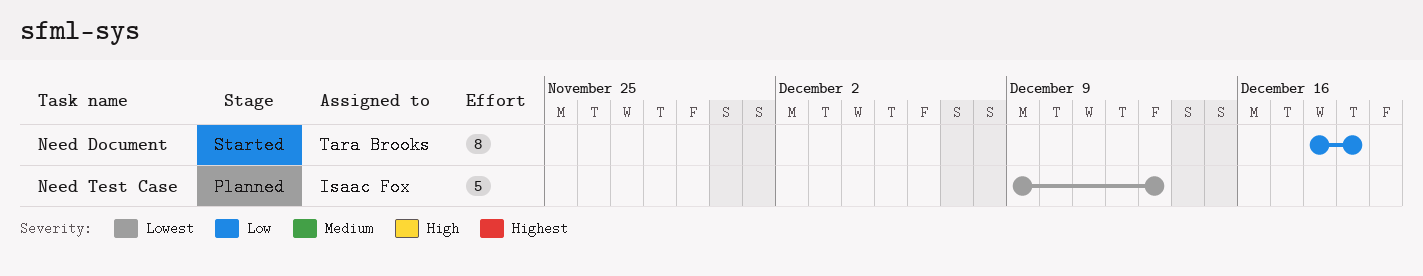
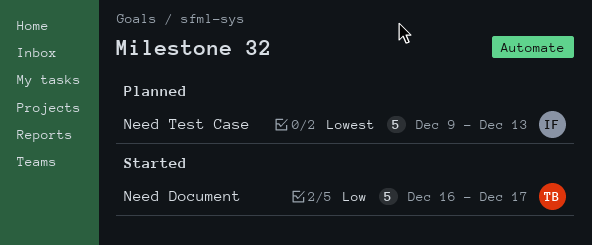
Need Document, estimate: 8 -> 5
Need Document, start: Dec 18 -> Dec 16
Need Document, due: Dec 19 -> Dec 17

